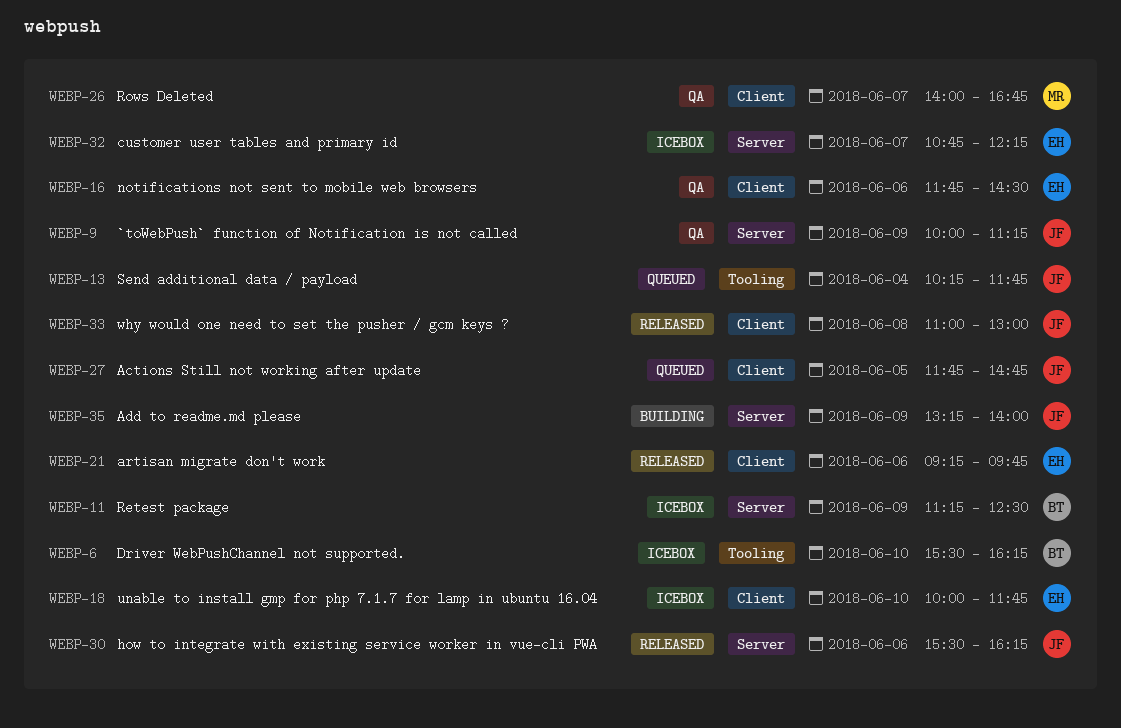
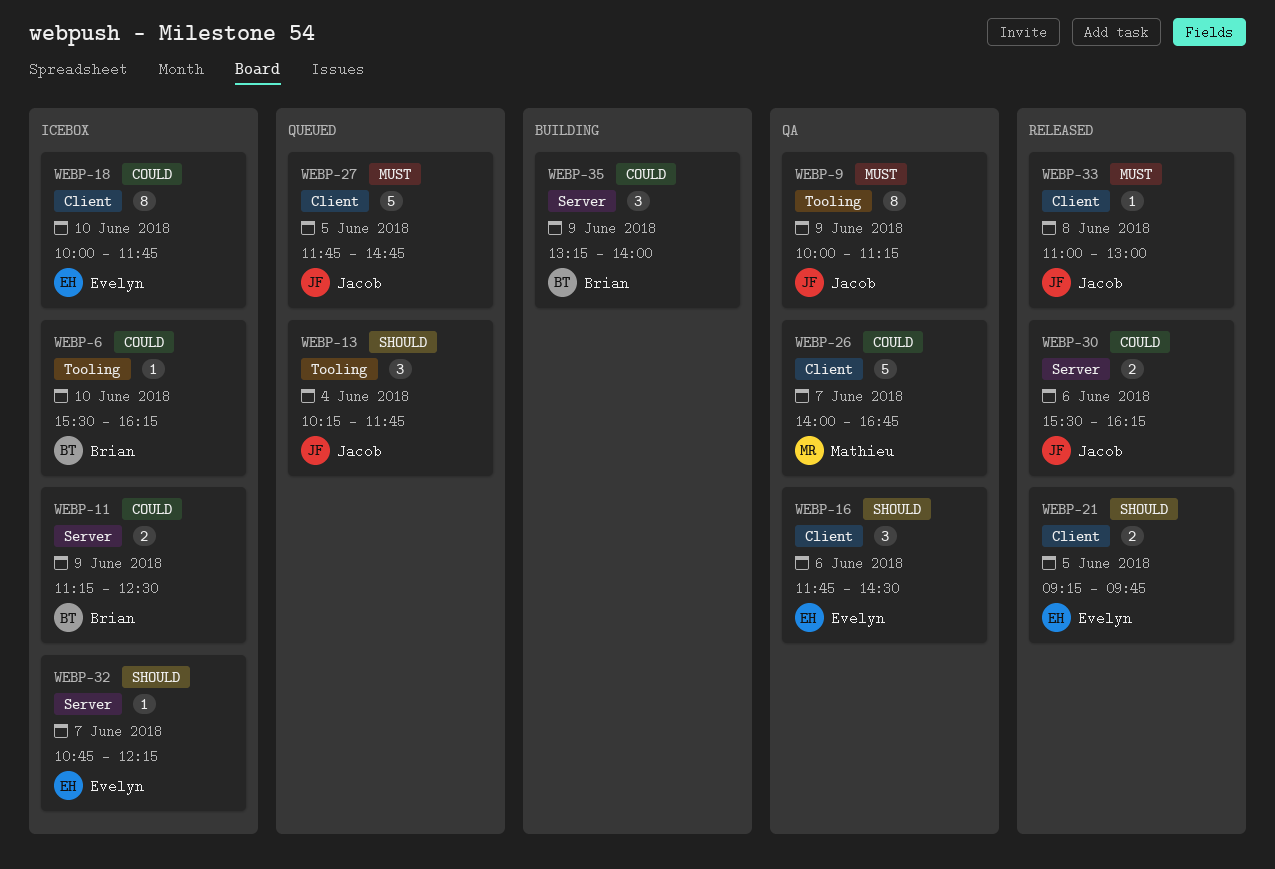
WEBP-9, label: Server -> Tooling
WEBP-21, day: Jun 6 -> Jun 5
WEBP-35, owner: Jacob -> Brian

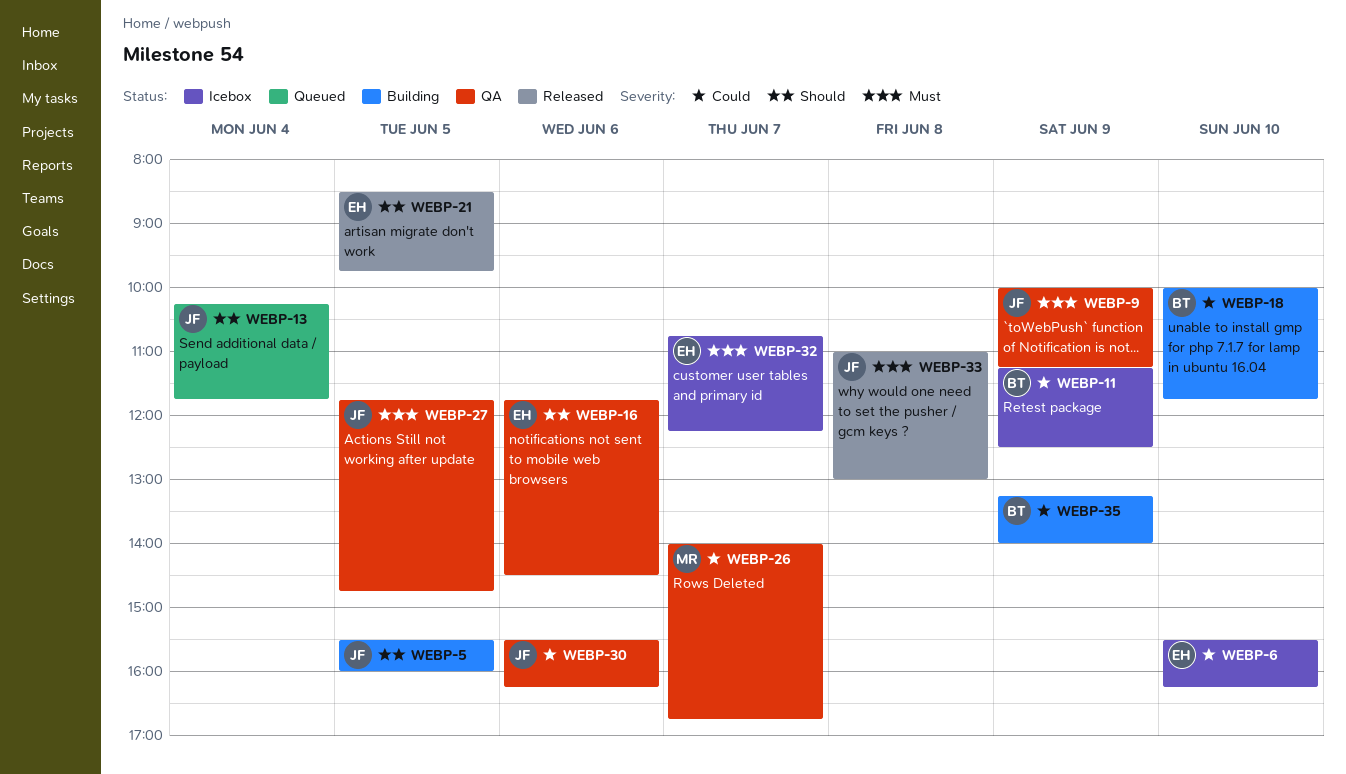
WEBP-5: none -> present
WEBP-6, owner: Brian -> Evelyn
WEBP-18, status: Icebox -> Building
WEBP-18, owner: Evelyn -> Brian
WEBP-21, begins: 09:15 -> 08:30
WEBP-27, status: Queued -> QA
WEBP-30, status: Released -> QA
WEBP-32, priority: Should -> Must

